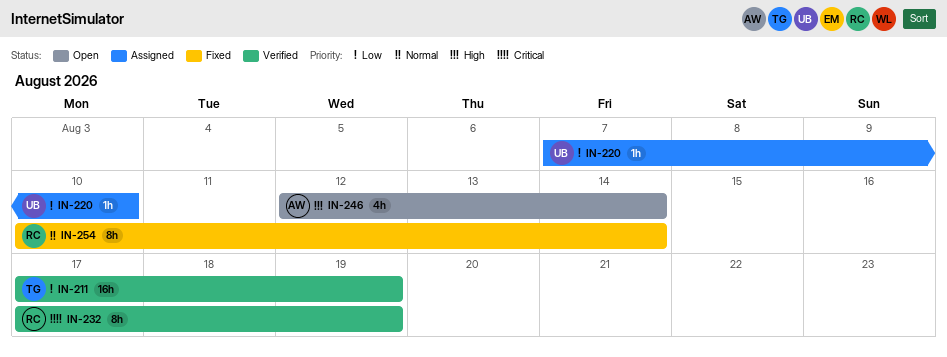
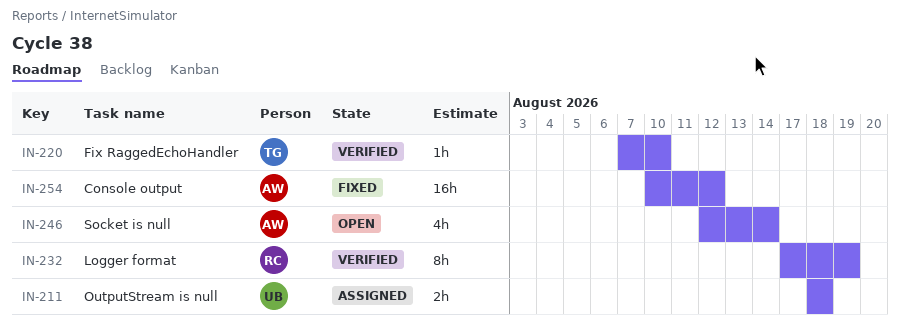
IN-211, status: Verified -> Assigned
IN-211, owner: TG -> UB
IN-211, estimate: 16h -> 2h
IN-211, start: Aug 17 -> Aug 18
IN-211, due: Aug 19 -> Aug 18
IN-220, status: Assigned -> Verified
IN-220, owner: UB -> TG
IN-254, owner: RC -> AW
IN-254, estimate: 8h -> 16h
IN-254, due: Aug 14 -> Aug 12

